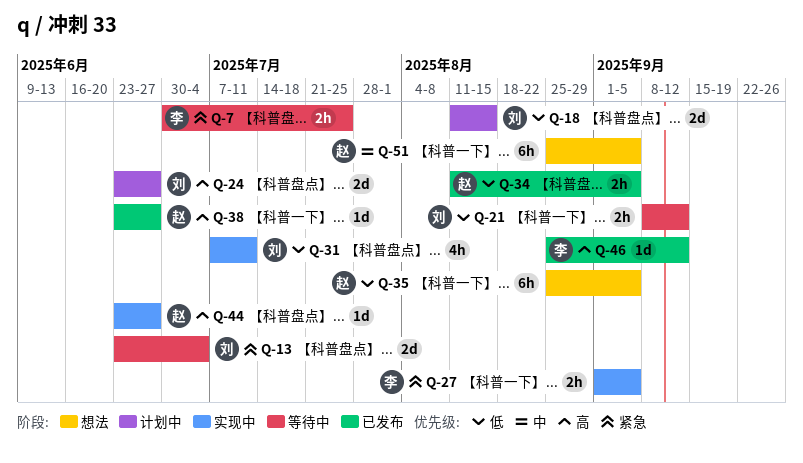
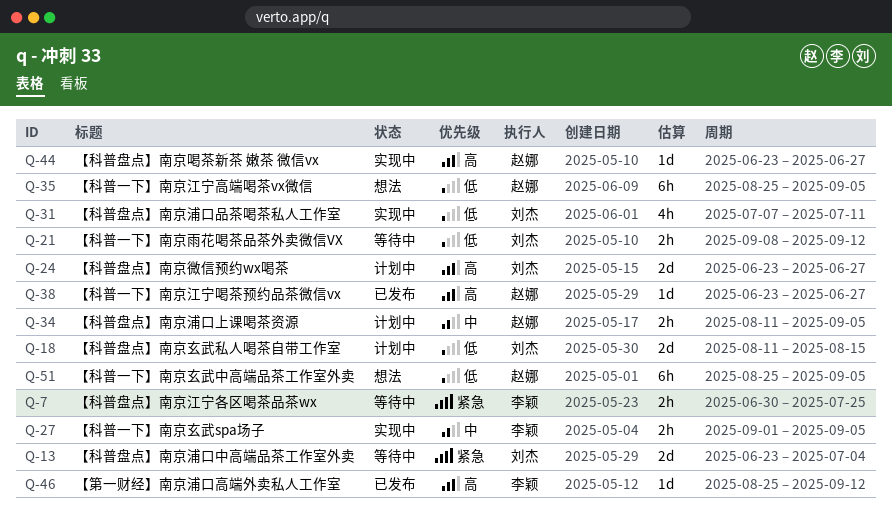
Q-27, priority: 紧急 -> 中
Q-34, status: 已发布 -> 计划中
Q-34, priority: 低 -> 中
Q-51, priority: 中 -> 低

